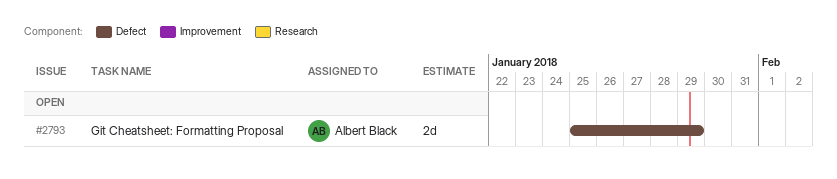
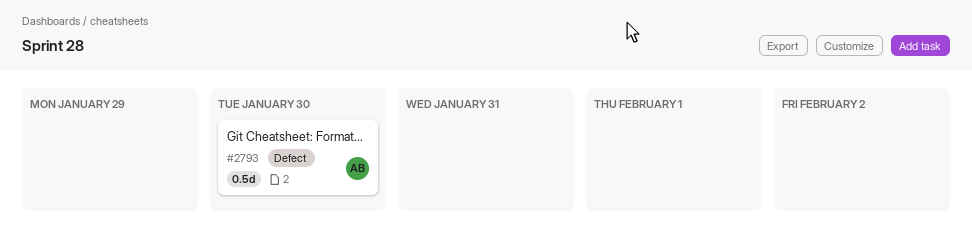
#2793, estimate: 2d -> 0.5d
#2793, due: Jan 29 -> Jan 30

